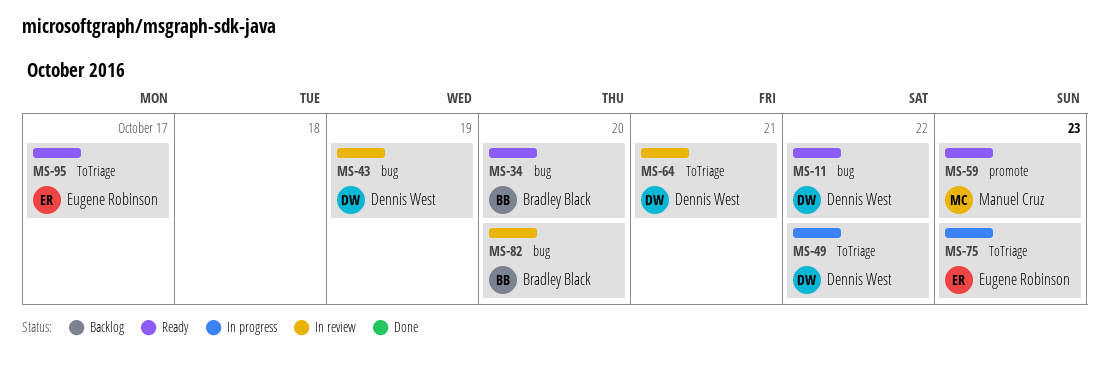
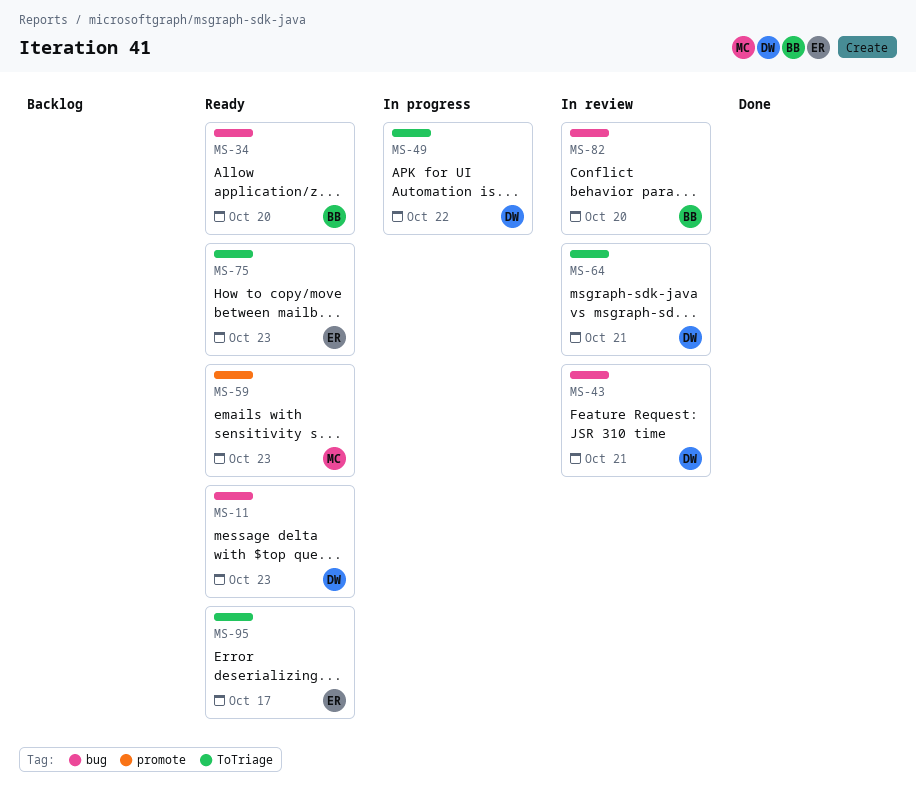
MS-11, due: Oct 22 -> Oct 23
MS-43, due: Oct 19 -> Oct 21
MS-75, status: In progress -> Ready

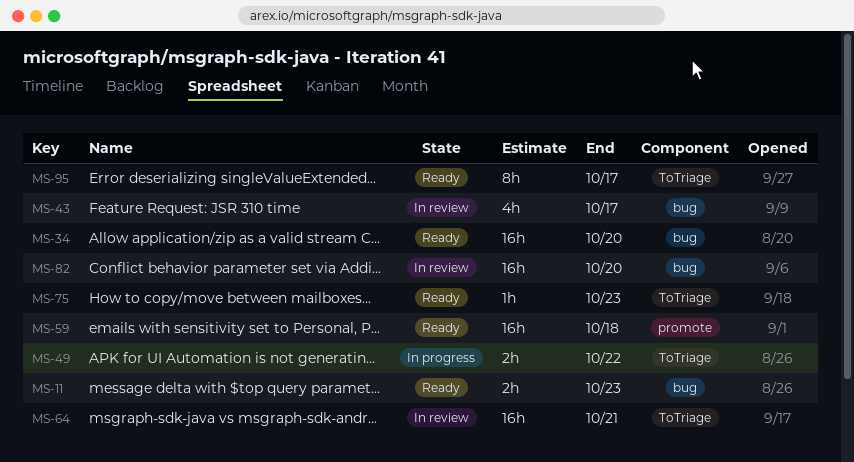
MS-43, due: Oct 21 -> Oct 17
MS-59, due: Oct 23 -> Oct 18

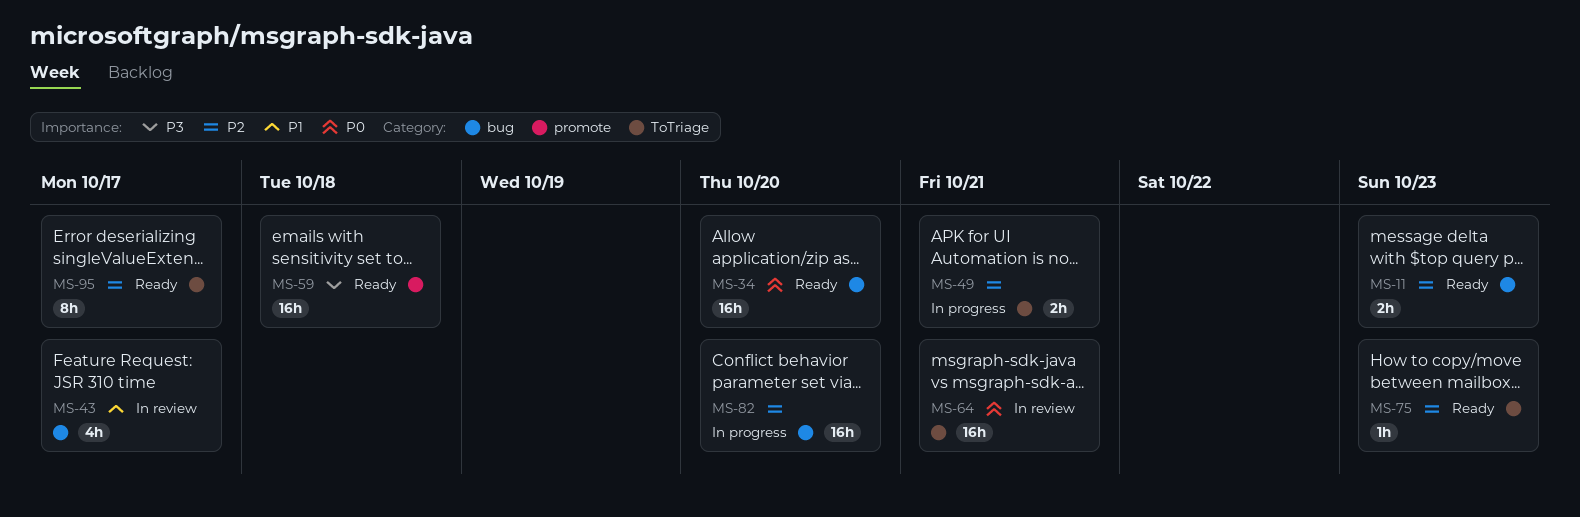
MS-49, due: Oct 22 -> Oct 21
MS-82, status: In review -> In progress

